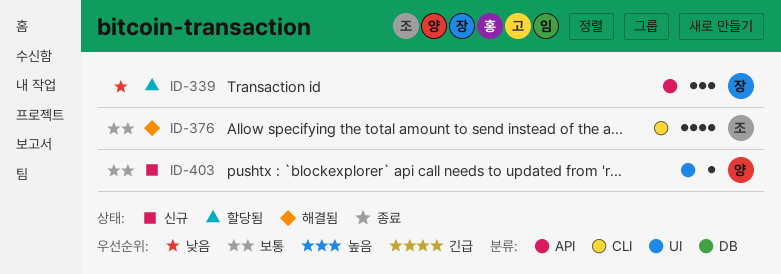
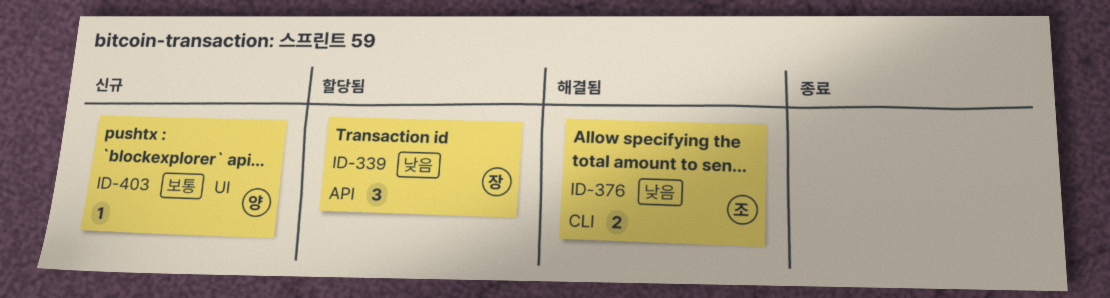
ID-376, priority: 보통 -> 낮음
ID-376, estimate: 4 -> 2

